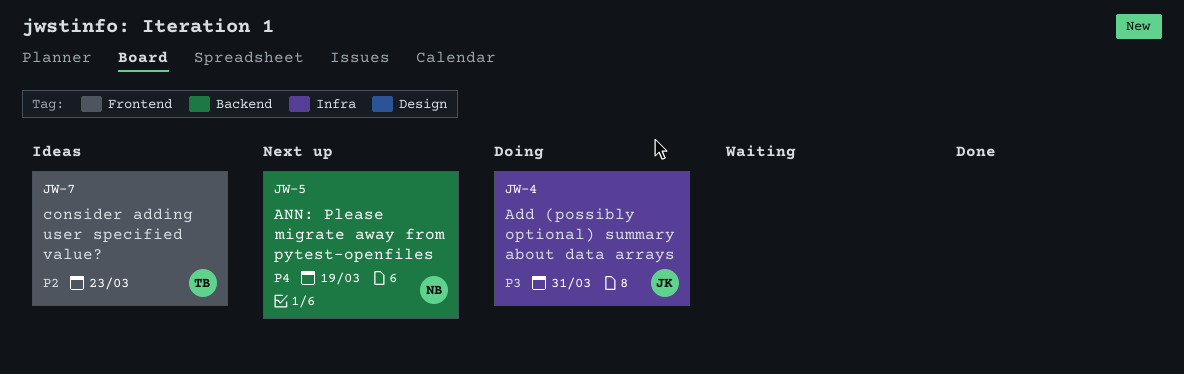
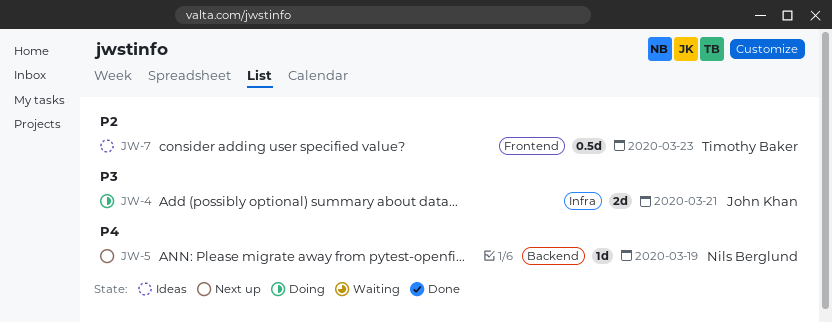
JW-4, due: Mar 31 -> Mar 21

